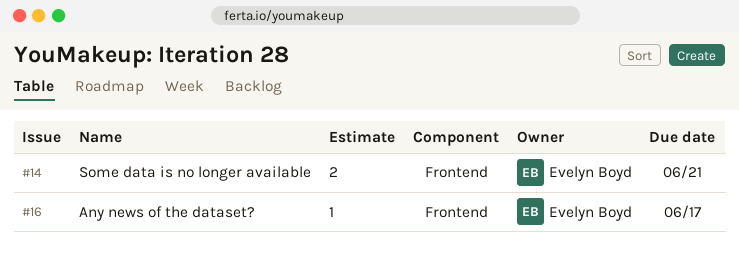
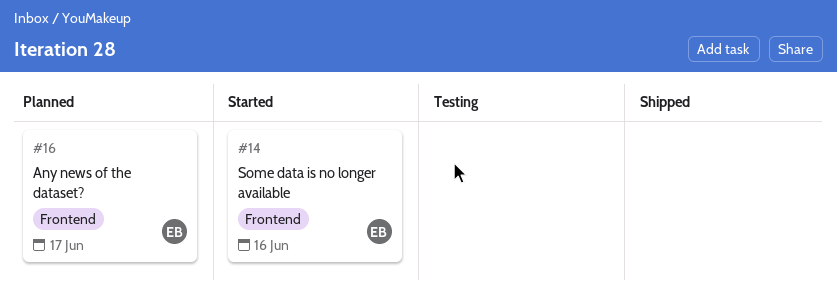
#14, due: Jun 21 -> Jun 16

